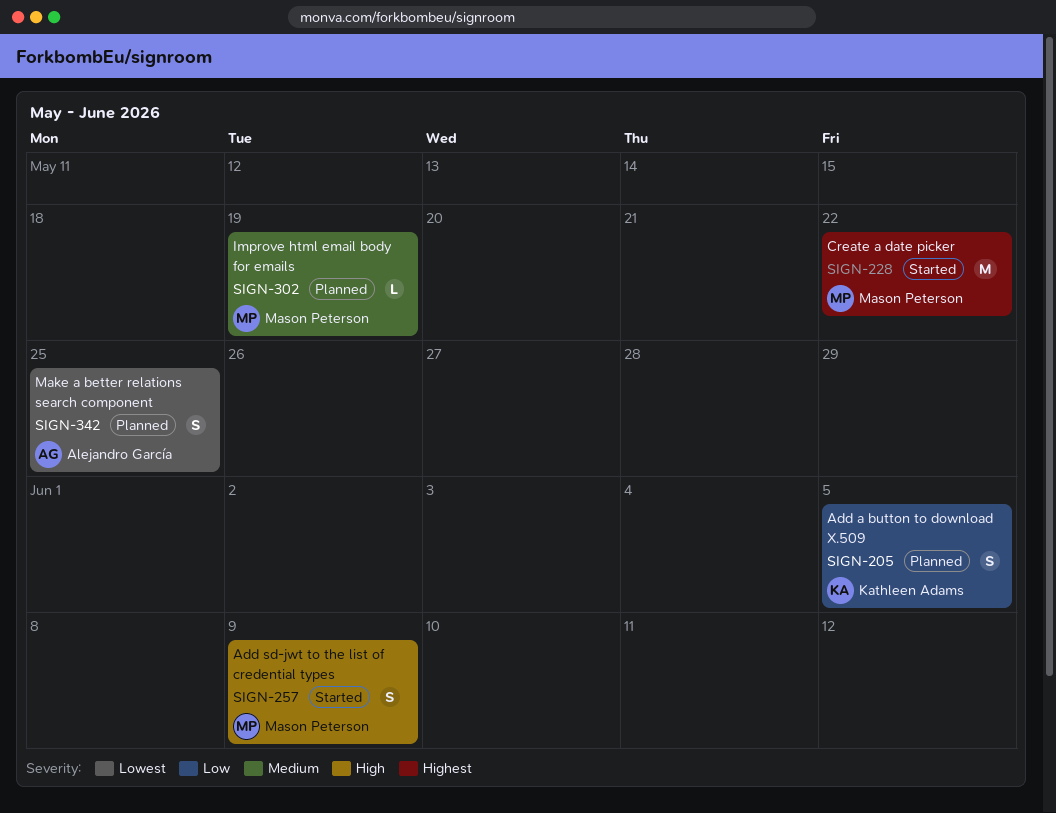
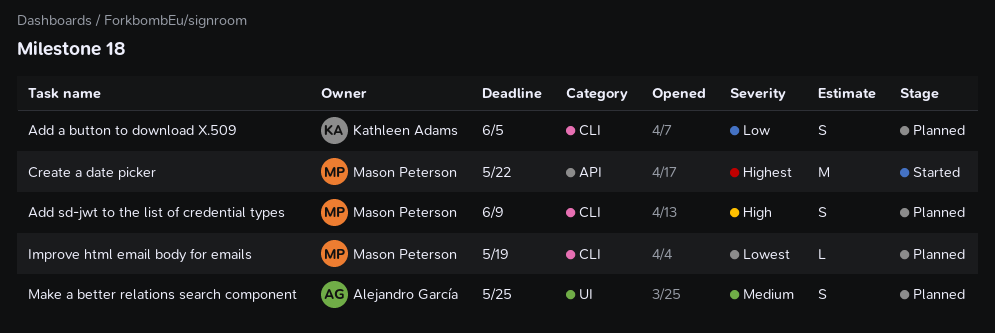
Add sd-jwt to the list of credential types, status: Started -> Planned
Improve html email body for emails, priority: Medium -> Lowest
Make a better relations search component, priority: Lowest -> Medium

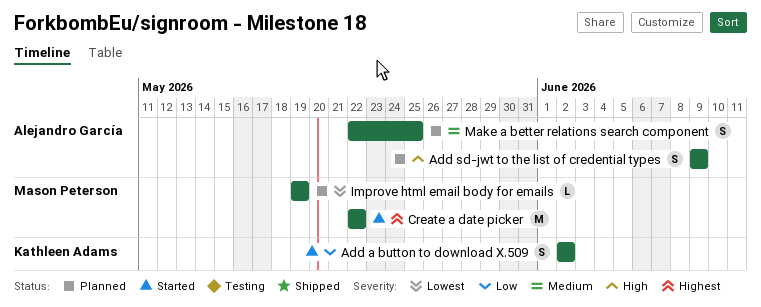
Add a button to download X.509, status: Planned -> Started
Add a button to download X.509, due: Jun 5 -> Jun 2
Add sd-jwt to the list of credential types, owner: Mason Peterson -> Alejandro García

